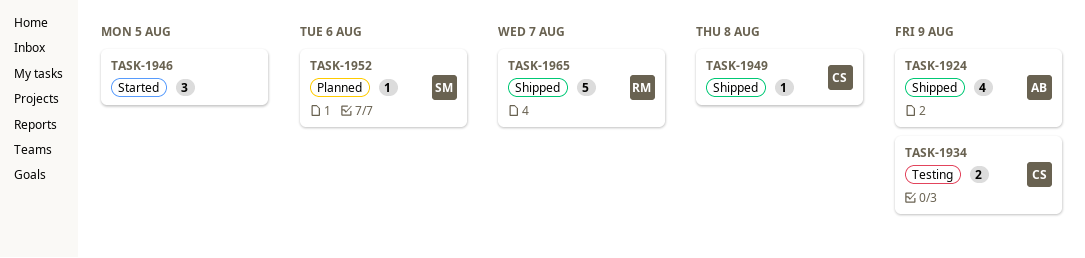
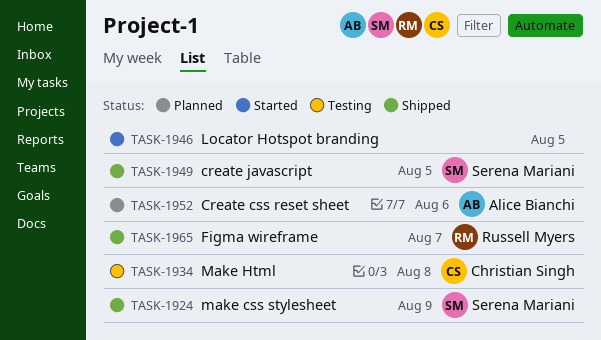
TASK-1924, owner: Alice Bianchi -> Serena Mariani
TASK-1934, due: Aug 9 -> Aug 8
TASK-1949, owner: Christian Singh -> Serena Mariani
TASK-1949, due: Aug 8 -> Aug 5
TASK-1952, owner: Serena Mariani -> Alice Bianchi

